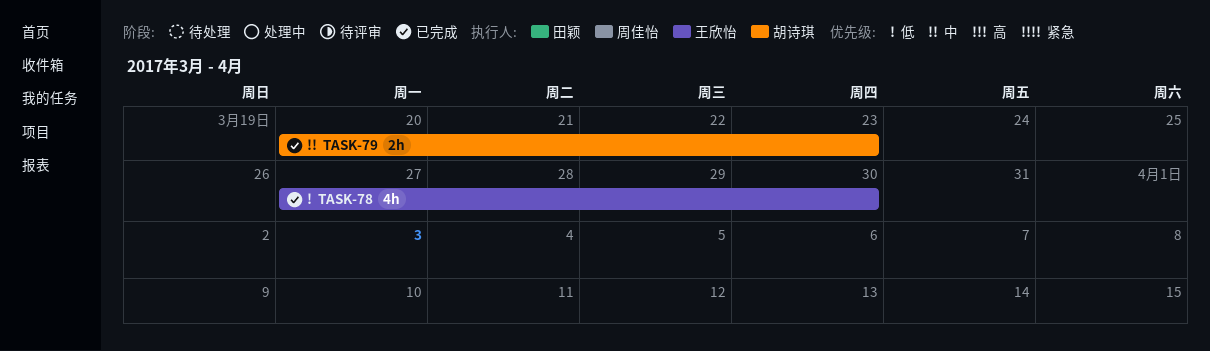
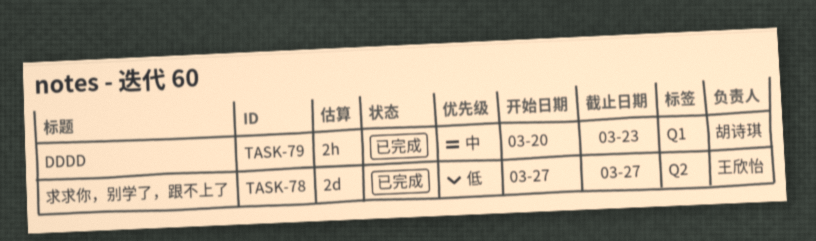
TASK-78, estimate: 4h -> 2d
TASK-78, due: Mar 30 -> Mar 27

